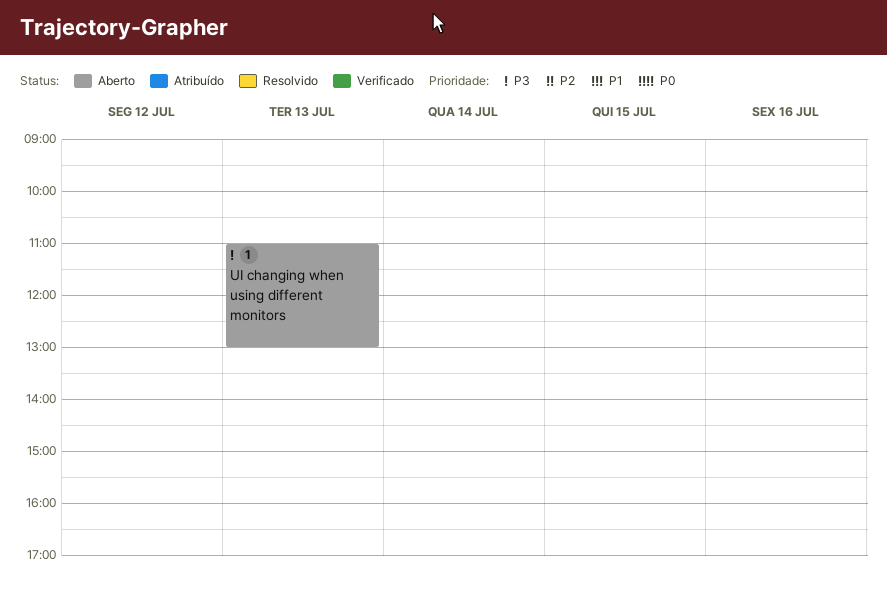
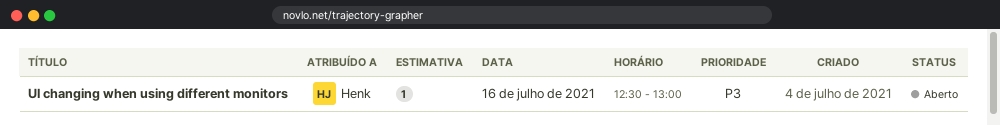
UI changing when using different monitors, day: Jul 13 -> Jul 16
UI changing when using different monitors, begins: 11:00 -> 12:30

